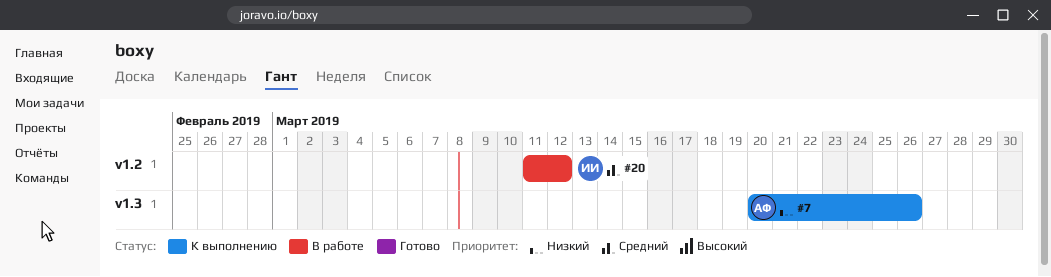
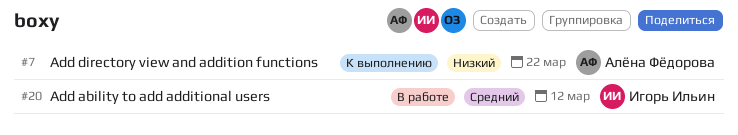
#7, due: Mar 26 -> Mar 22

